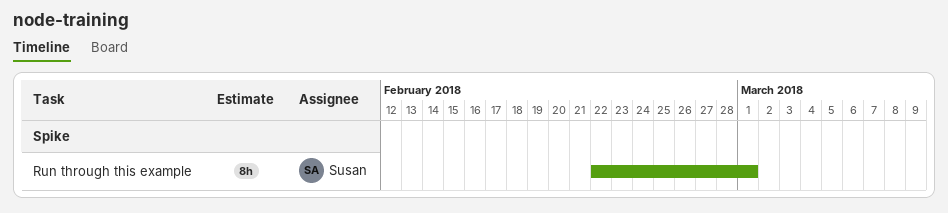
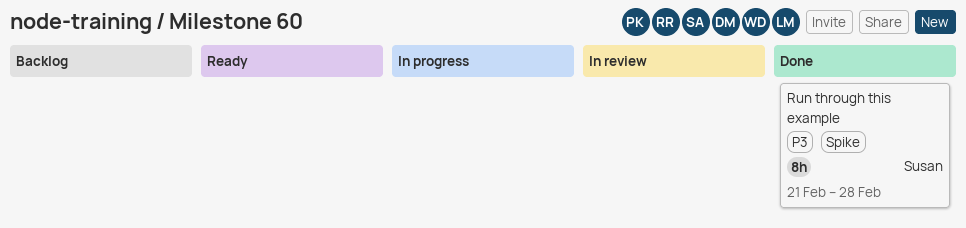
Run through this example, start: Feb 22 -> Feb 21
Run through this example, due: Mar 1 -> Feb 28

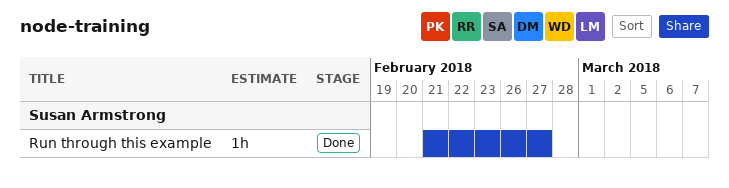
Run through this example, estimate: 8h -> 1h
Run through this example, due: Feb 28 -> Feb 27

